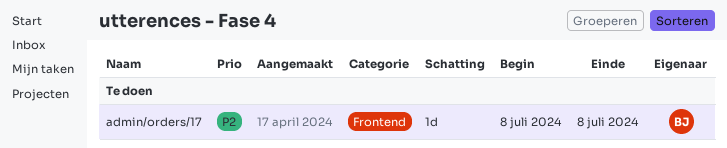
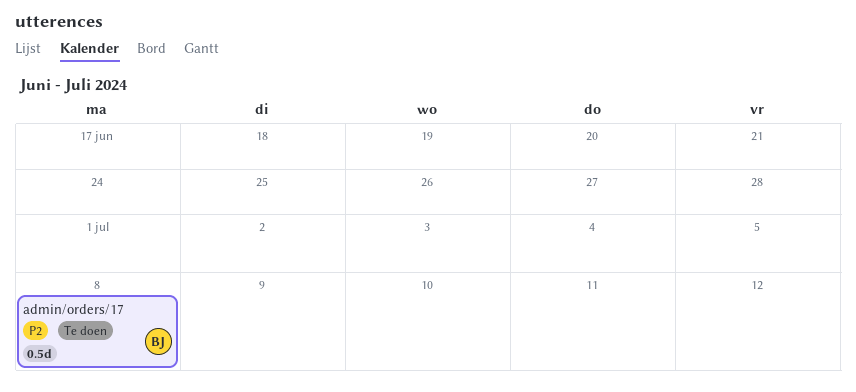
admin/orders/17, estimate: 1d -> 0.5d

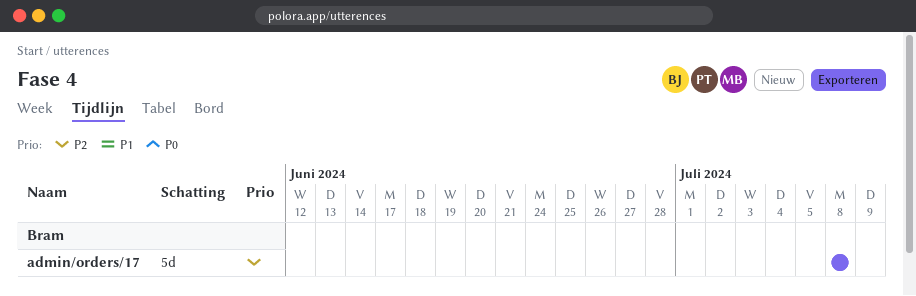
admin/orders/17, estimate: 0.5d -> 5d

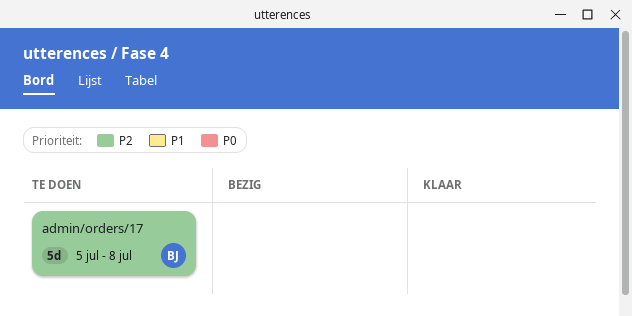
admin/orders/17, start: Jul 8 -> Jul 5

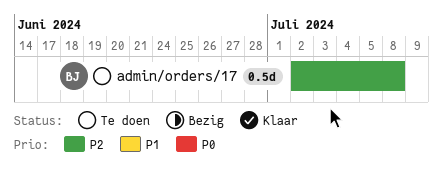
admin/orders/17, estimate: 5d -> 0.5d
admin/orders/17, start: Jul 5 -> Jul 2

